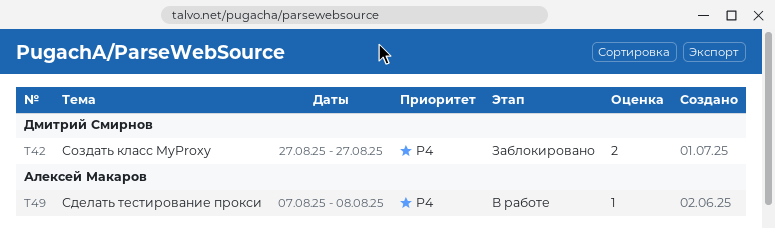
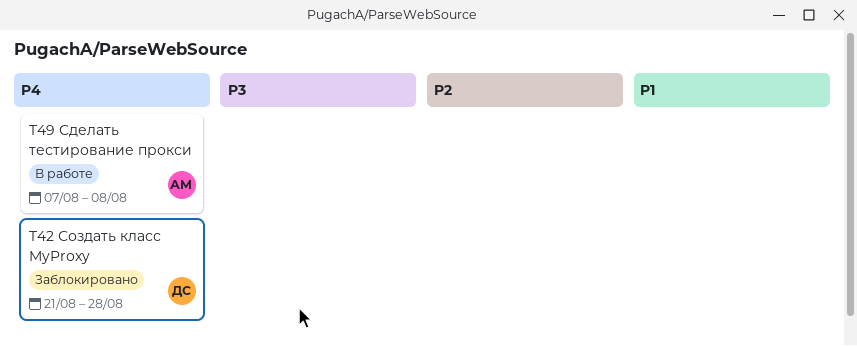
T42, start: Aug 27 -> Aug 21
T42, due: Aug 27 -> Aug 28

